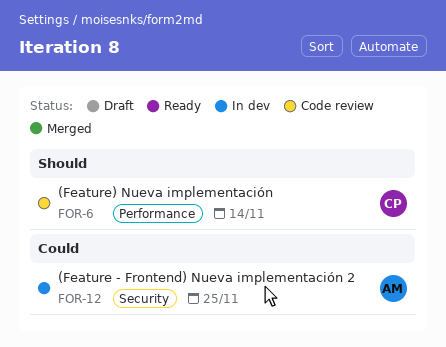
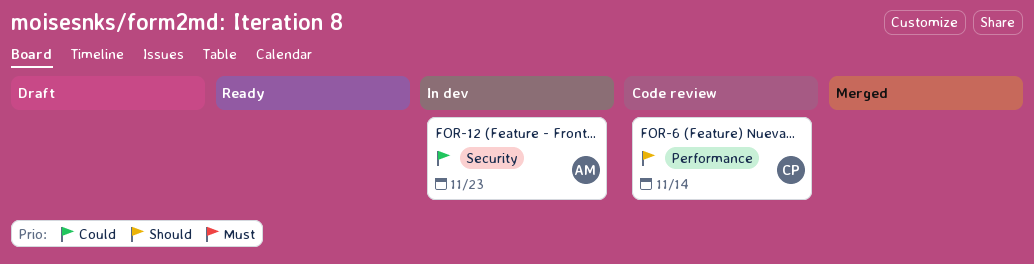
FOR-12, due: Nov 25 -> Nov 23

